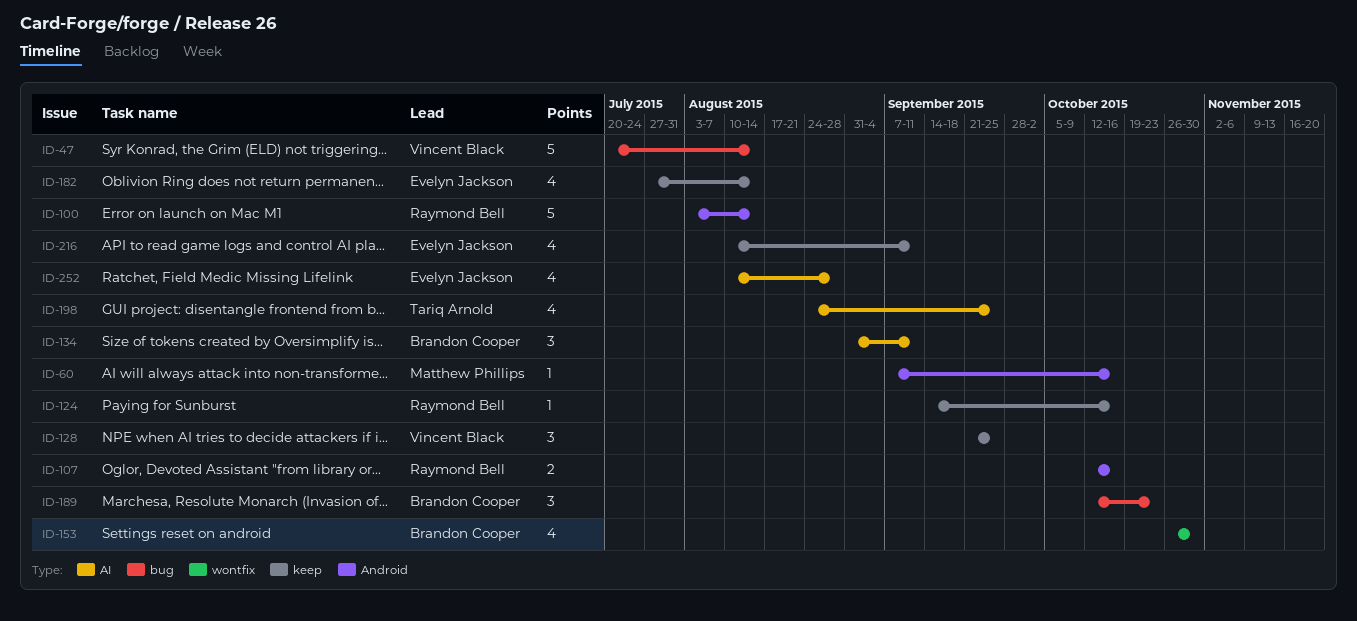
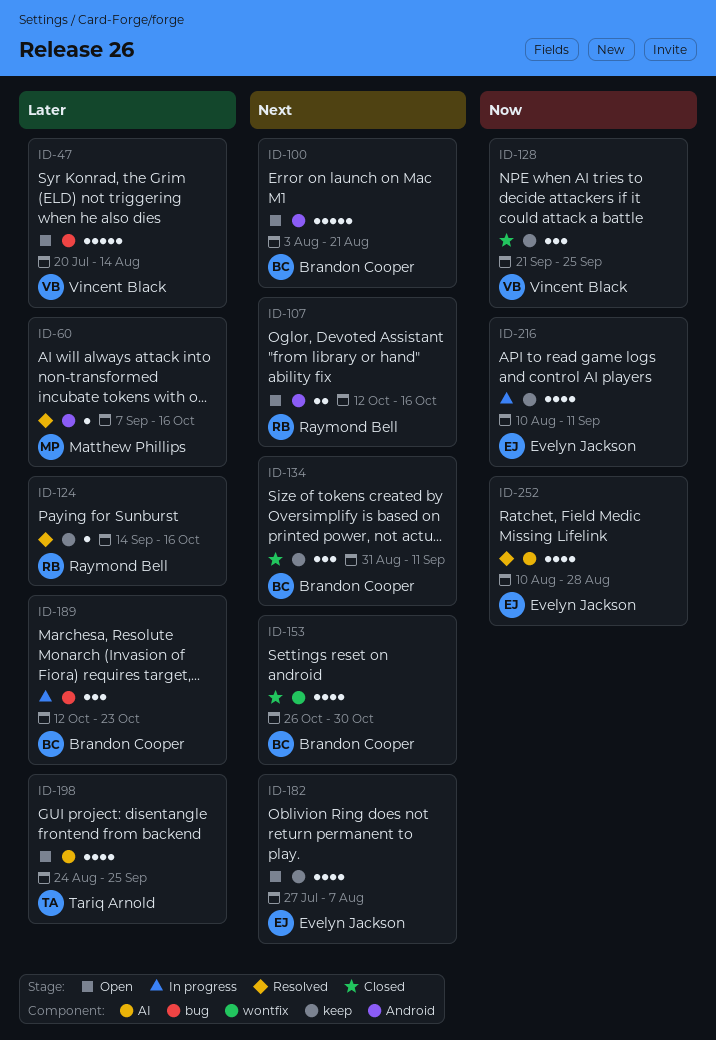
ID-100, owner: Raymond Bell -> Brandon Cooper
ID-100, due: Aug 14 -> Aug 21
ID-134, label: AI -> keep
ID-182, due: Aug 14 -> Aug 7

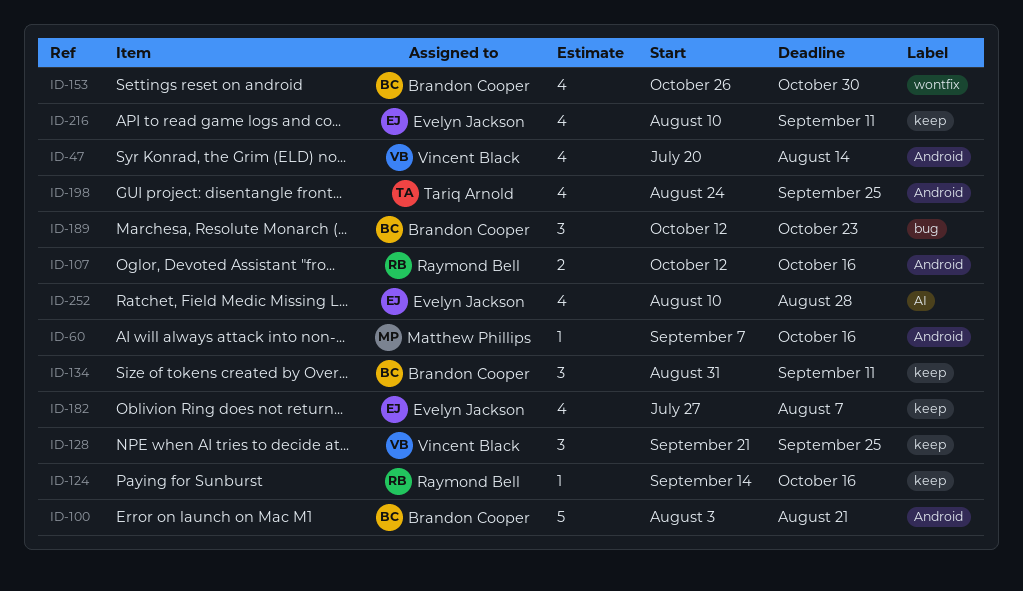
ID-47, label: bug -> Android
ID-47, estimate: 5 -> 4
ID-198, label: AI -> Android

